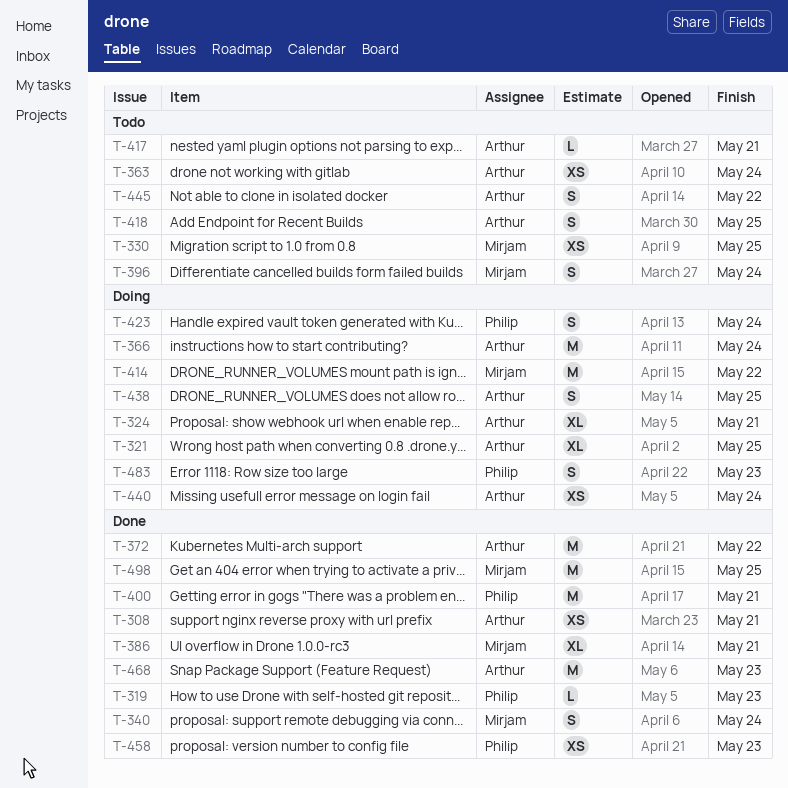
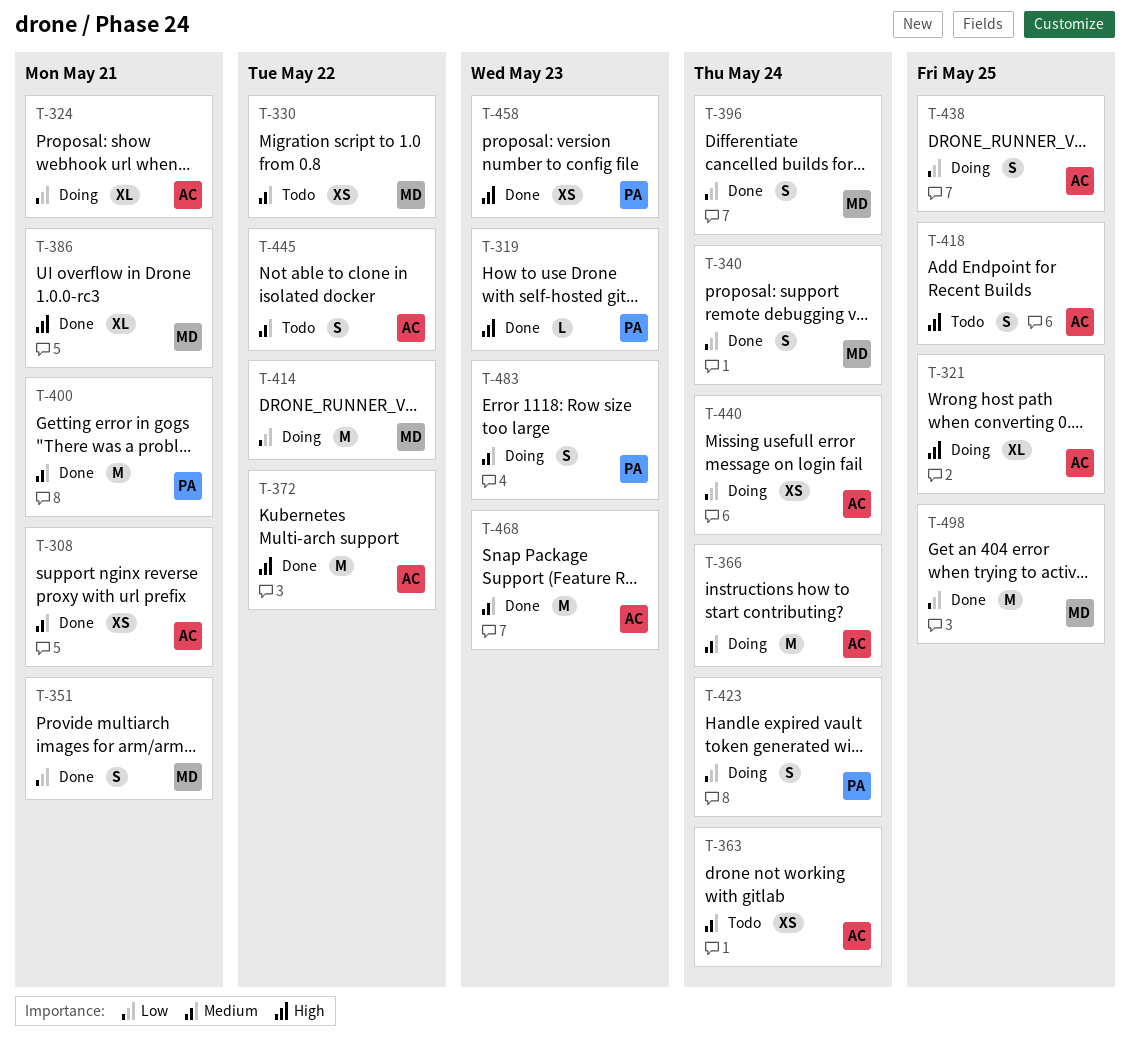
T-330, due: May 25 -> May 22
T-351: none -> present
T-396, status: Todo -> Done
T-417: present -> none

